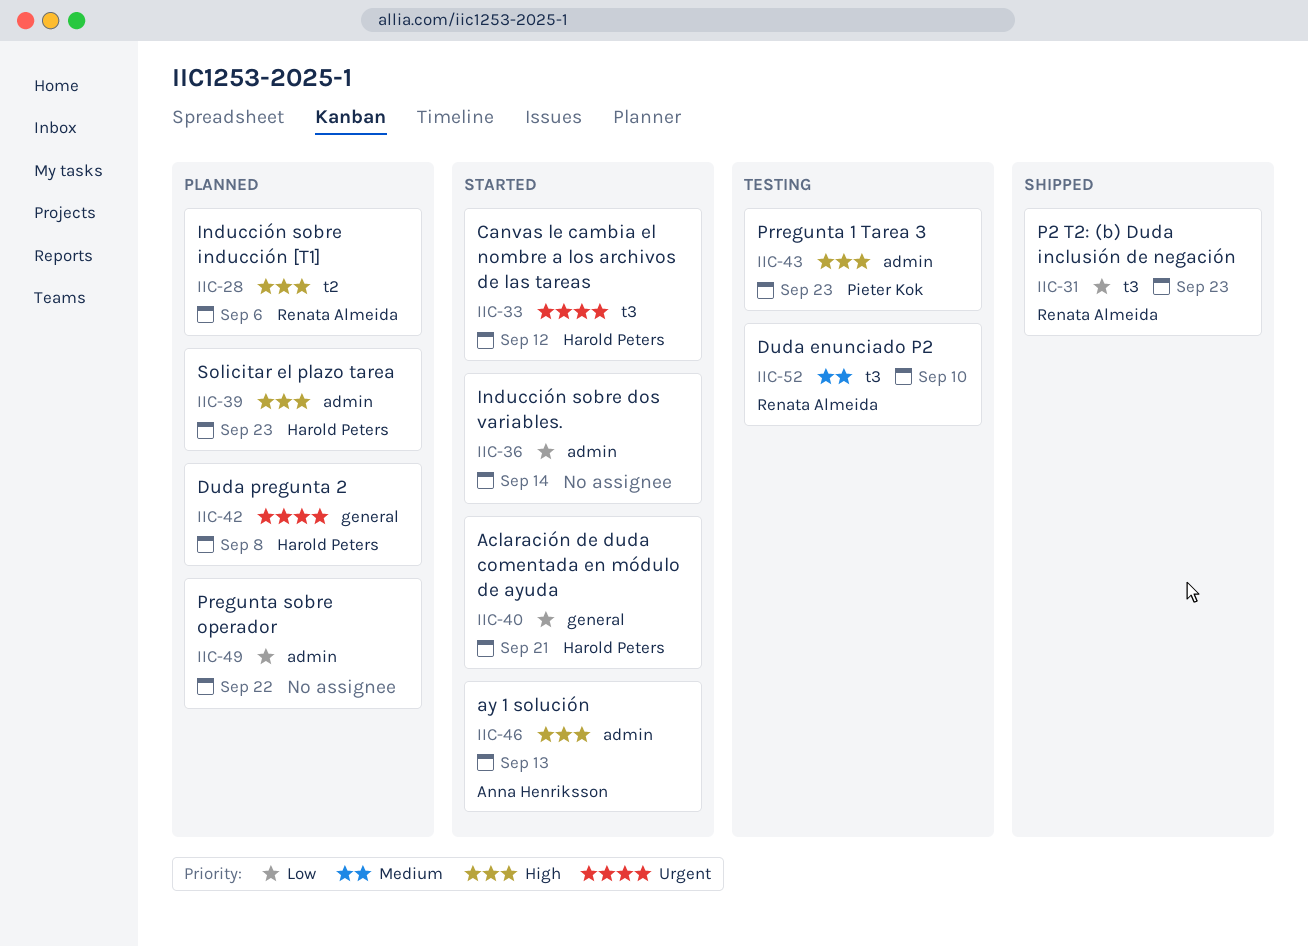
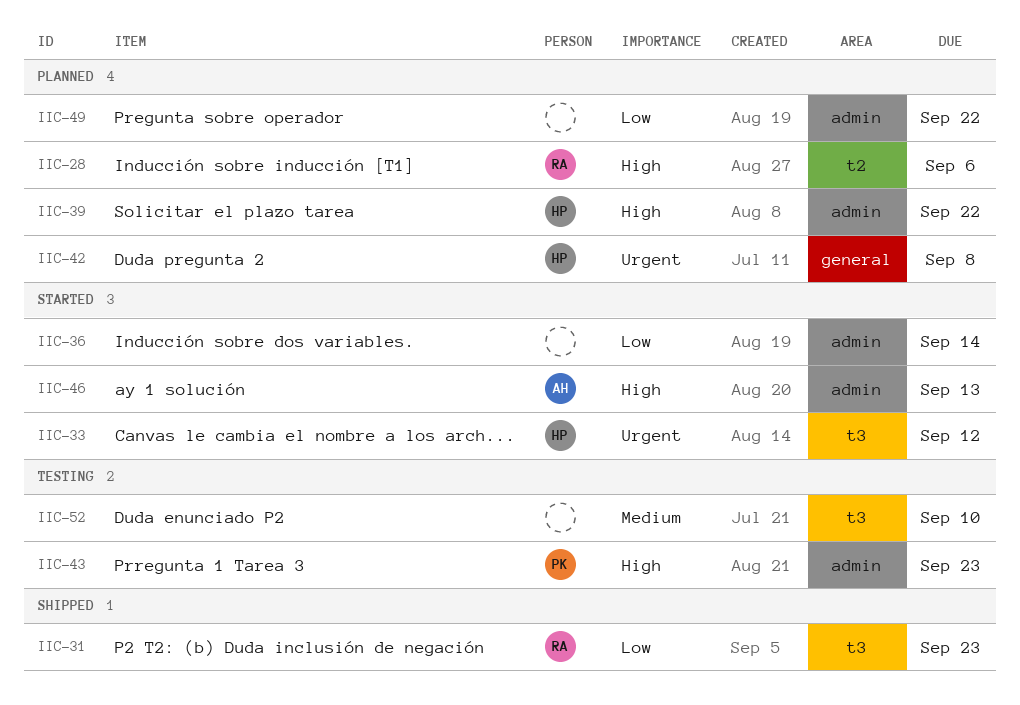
IIC-39, due: Sep 23 -> Sep 22
IIC-40: present -> none
IIC-52, owner: Renata Almeida -> none

